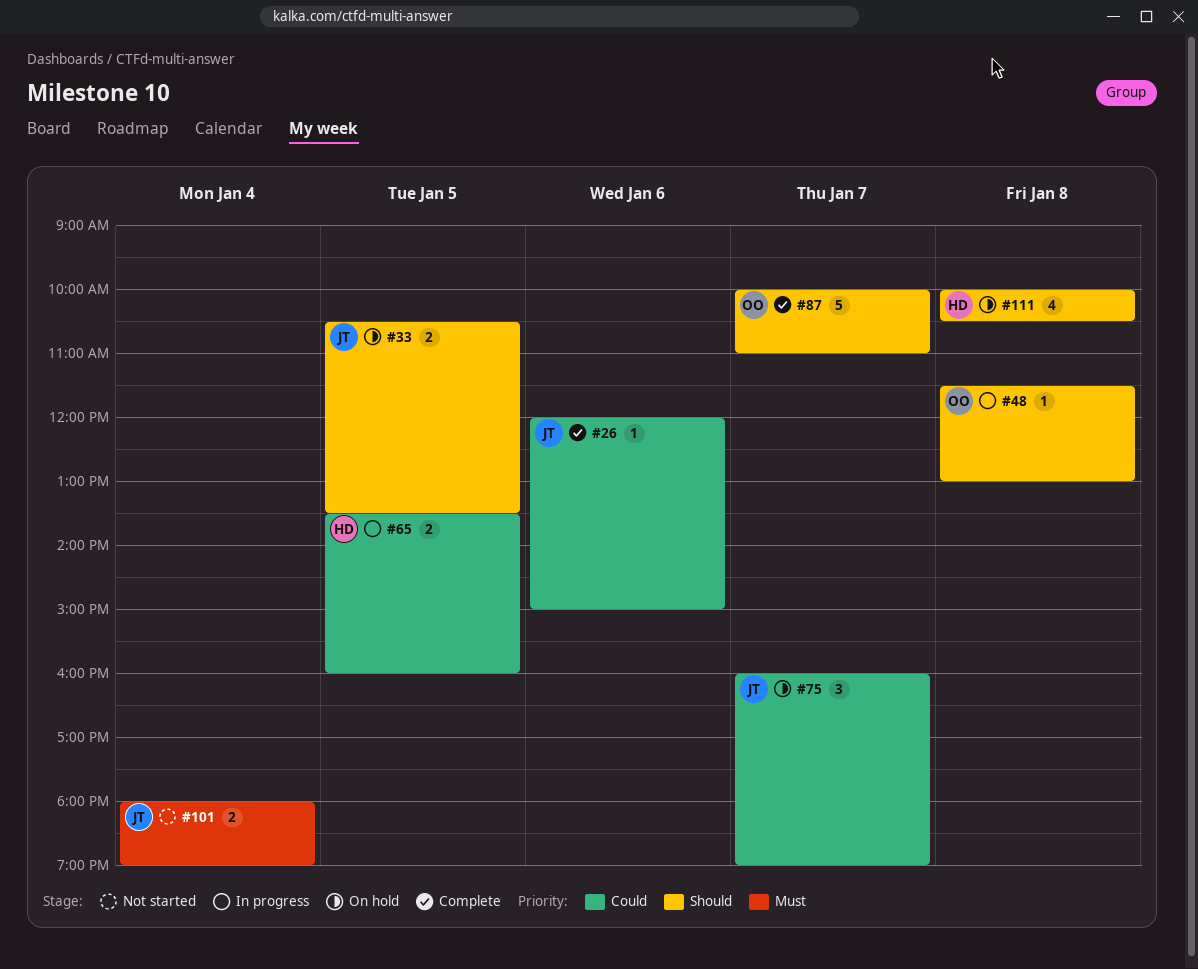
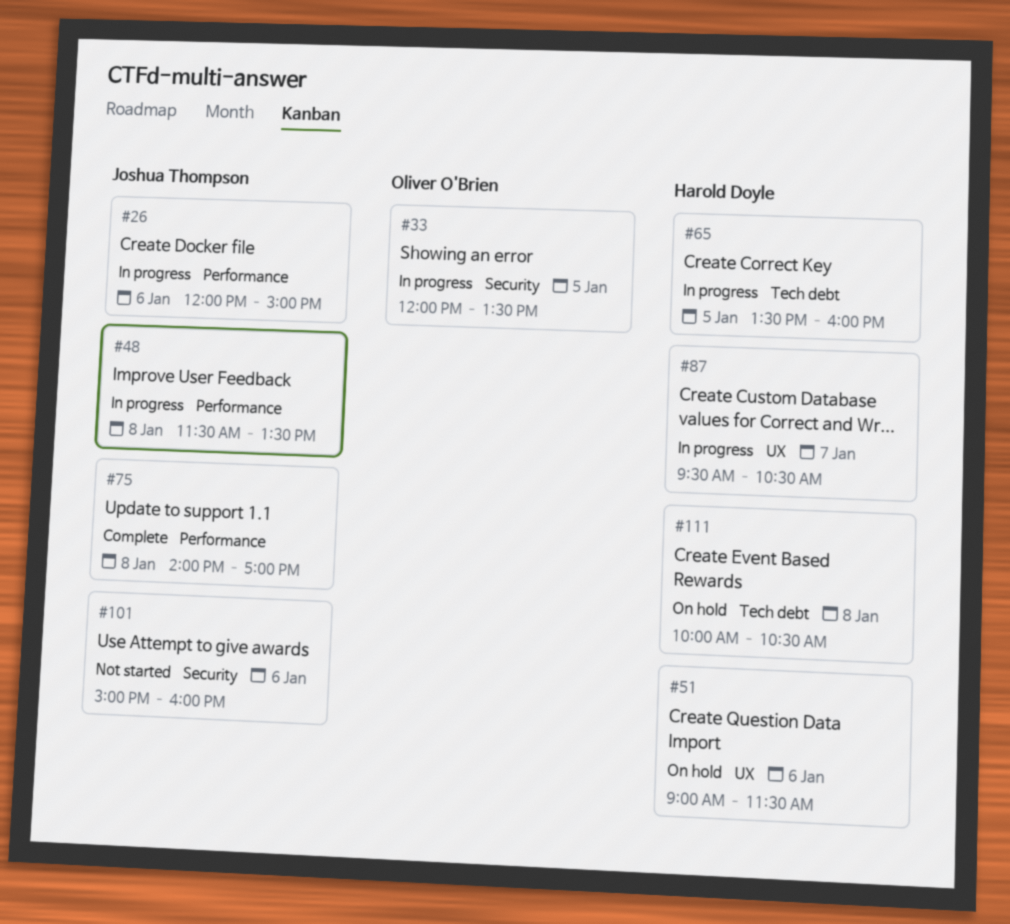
#26, status: Complete -> In progress
#33, status: On hold -> In progress
#33, owner: Joshua Thompson -> Oliver O'Brien
#33, begins: 10:30 -> 12:00
#48, owner: Oliver O'Brien -> Joshua Thompson
#48, ends: 13:00 -> 13:30
#51: none -> present
#75, status: On hold -> Complete
#75, day: Jan 7 -> Jan 8
#75, begins: 16:00 -> 14:00
#75, ends: 19:00 -> 17:00
#87, status: Complete -> In progress
#87, owner: Oliver O'Brien -> Harold Doyle
#87, begins: 10:00 -> 09:30
#87, ends: 11:00 -> 10:30
#101, day: Jan 4 -> Jan 6
#101, begins: 18:00 -> 15:00
#101, ends: 19:00 -> 16:00

